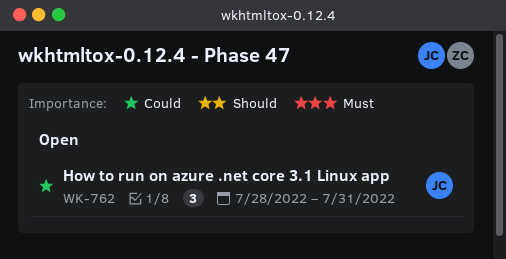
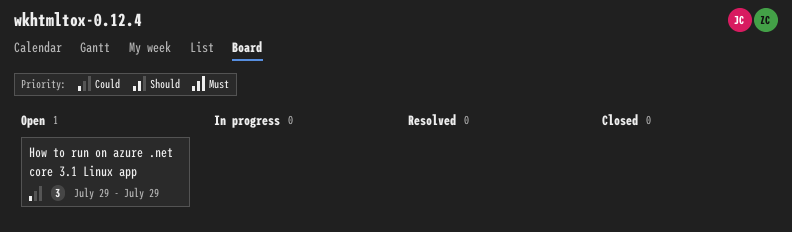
How to run on azure .net core 3.1 Linux app, start: Jul 28 -> Jul 29
How to run on azure .net core 3.1 Linux app, due: Jul 31 -> Jul 29

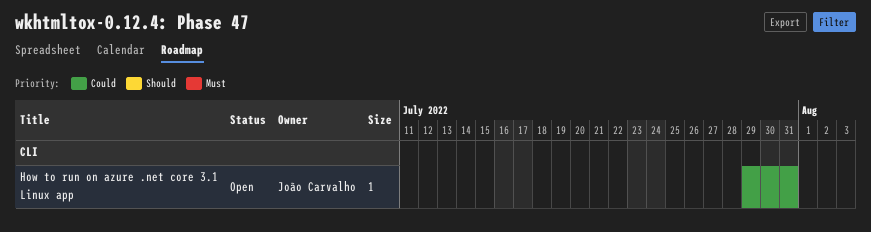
How to run on azure .net core 3.1 Linux app, estimate: 3 -> 1
How to run on azure .net core 3.1 Linux app, due: Jul 29 -> Jul 31

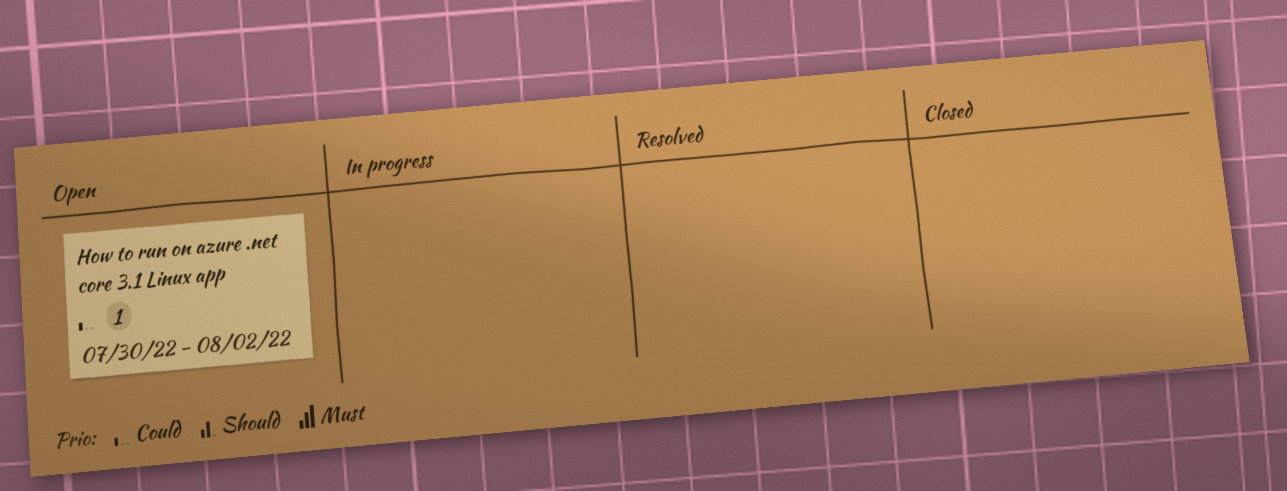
How to run on azure .net core 3.1 Linux app, start: Jul 29 -> Jul 30
How to run on azure .net core 3.1 Linux app, due: Jul 31 -> Aug 2

